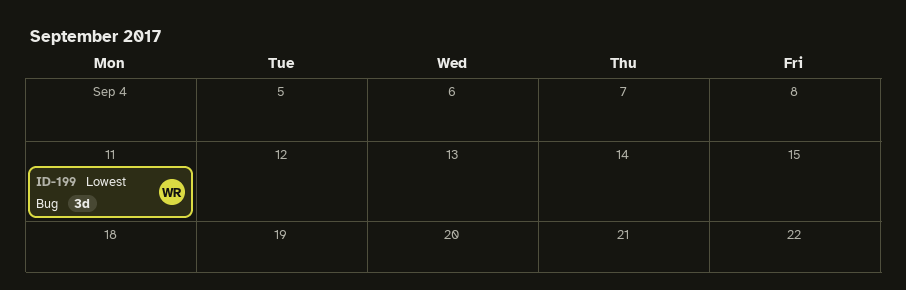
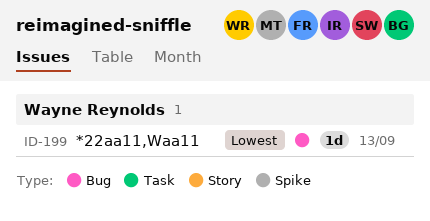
ID-199, estimate: 3d -> 1d
ID-199, due: Sep 11 -> Sep 13

